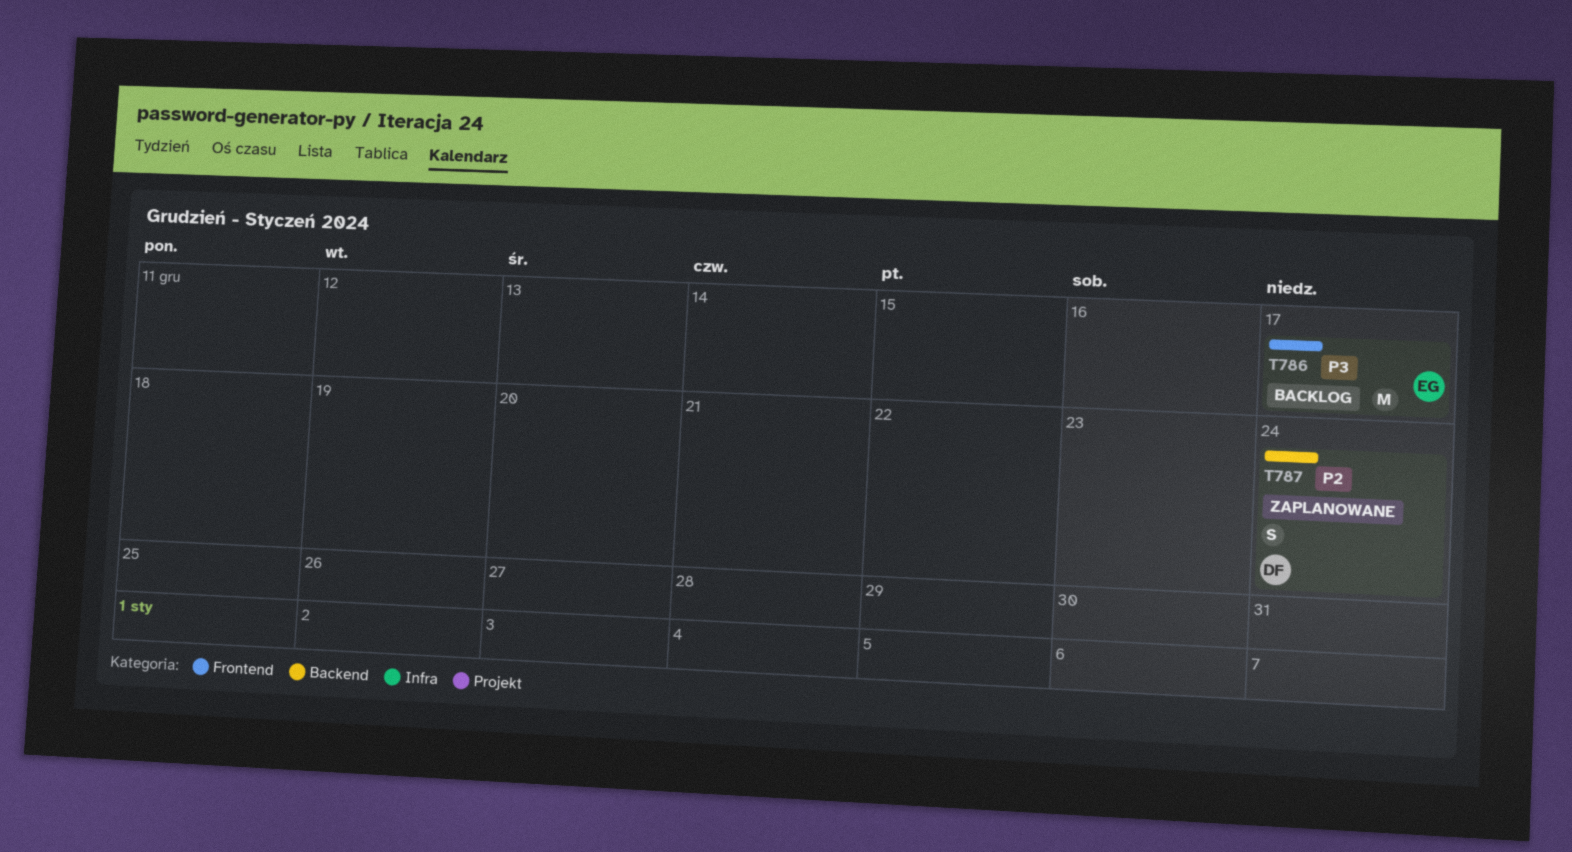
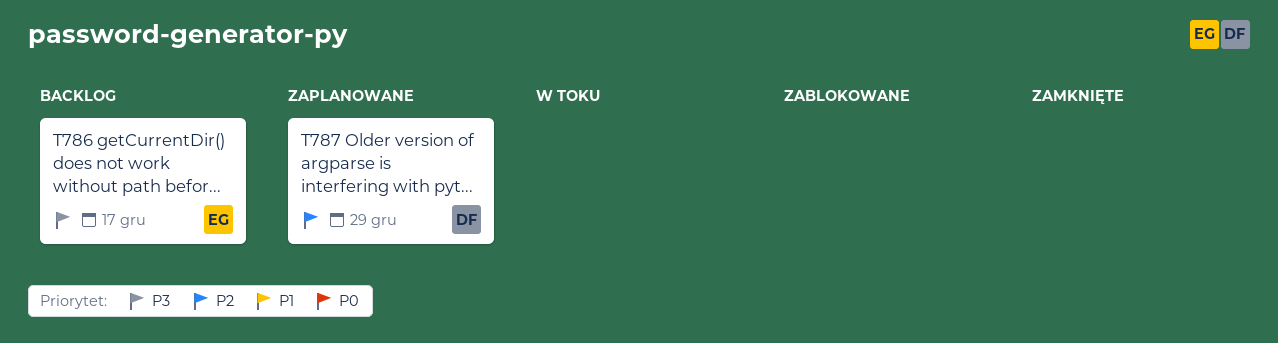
T787, due: Dec 24 -> Dec 29

